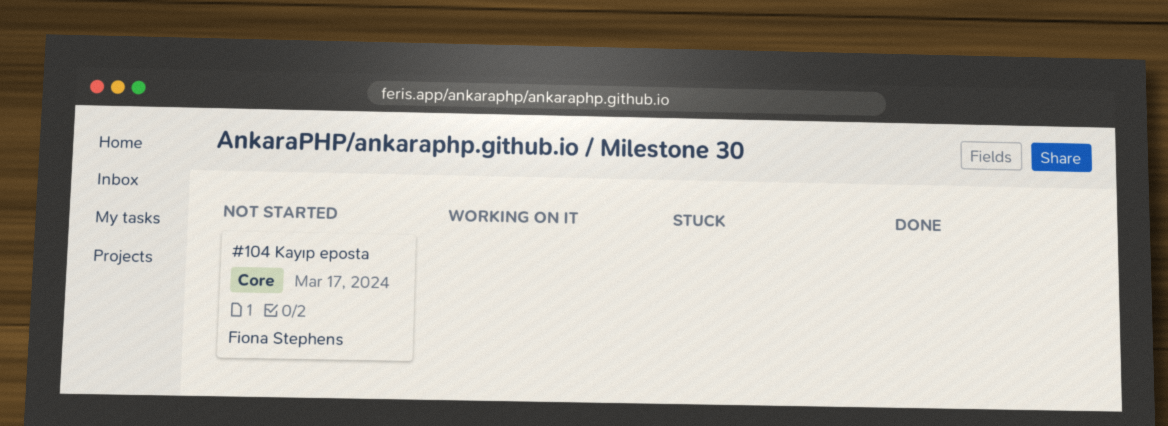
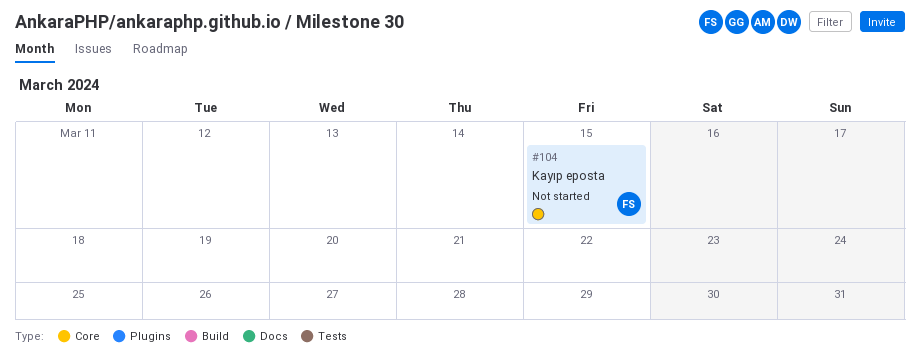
#104, due: Mar 17 -> Mar 15

